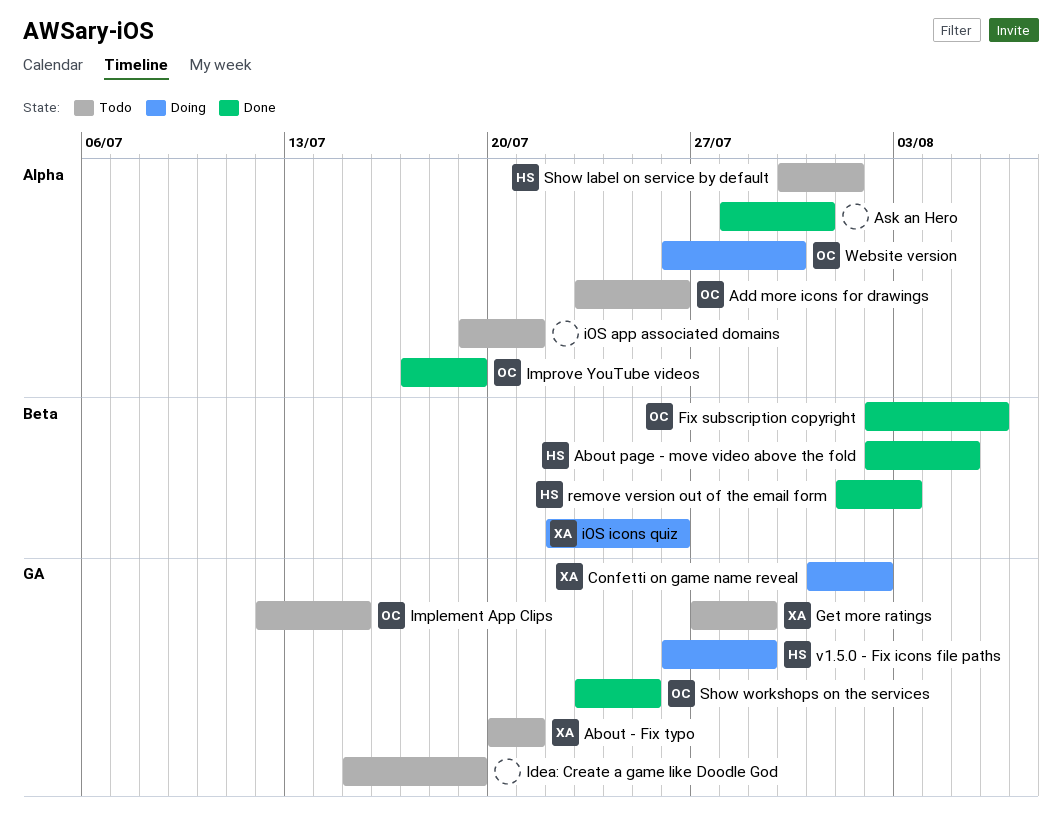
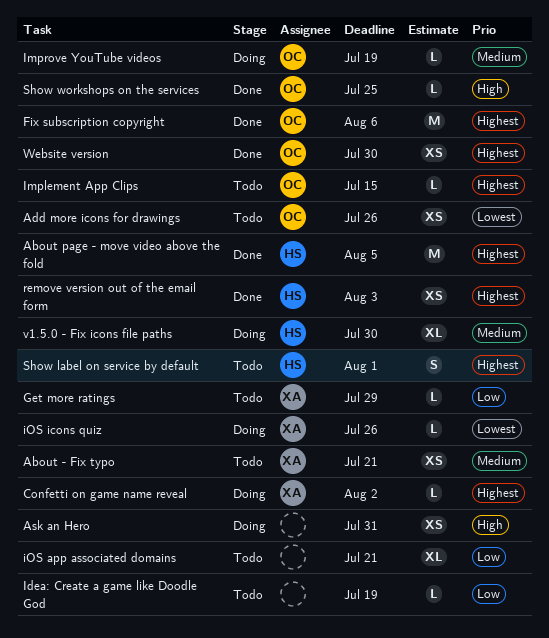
Ask an Hero, status: Done -> Doing
Improve YouTube videos, status: Done -> Doing
v1.5.0 - Fix icons file paths, due: Jul 29 -> Jul 30
Website version, status: Doing -> Done

